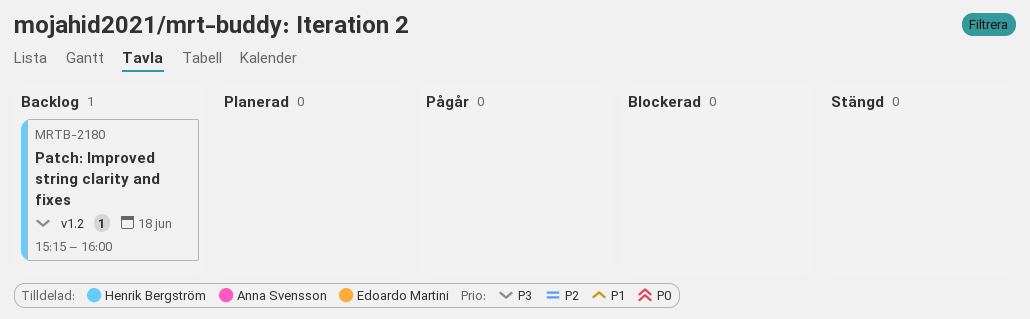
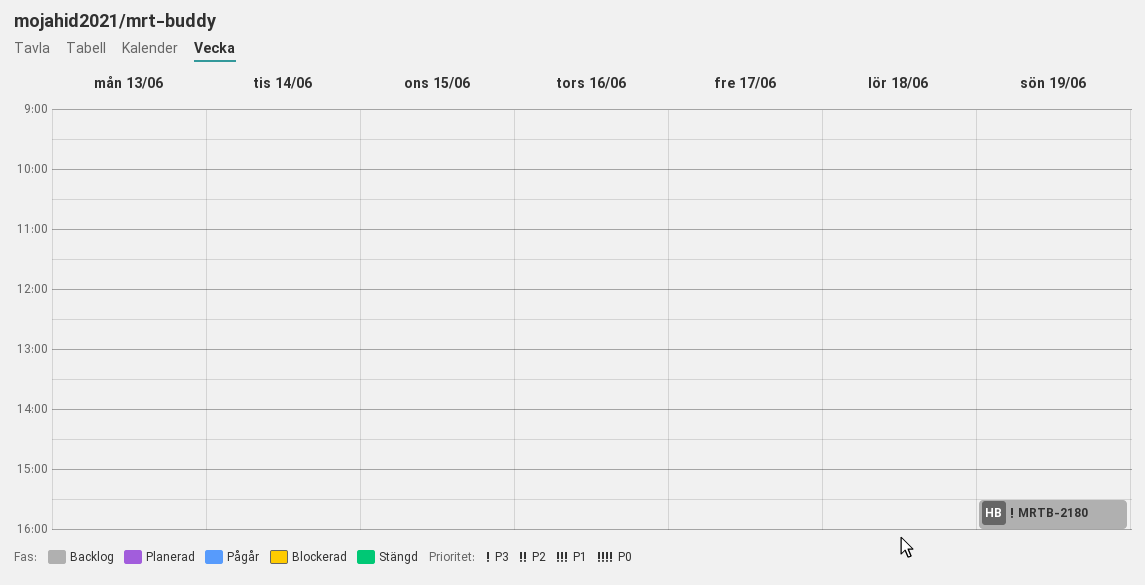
MRTB-2180, day: Jun 18 -> Jun 19
MRTB-2180, begins: 15:15 -> 15:30

